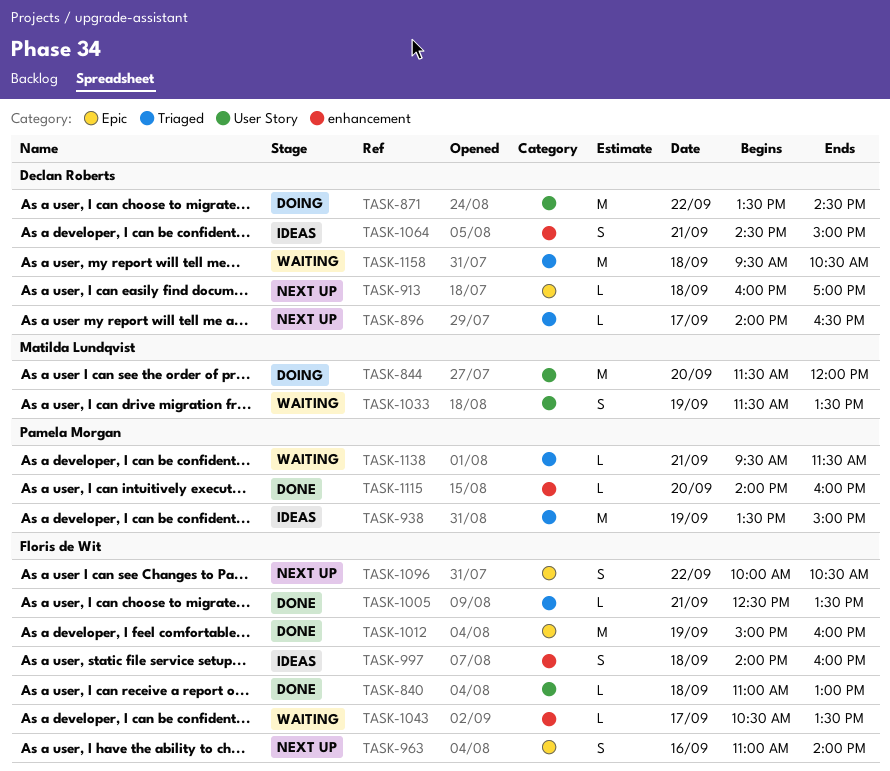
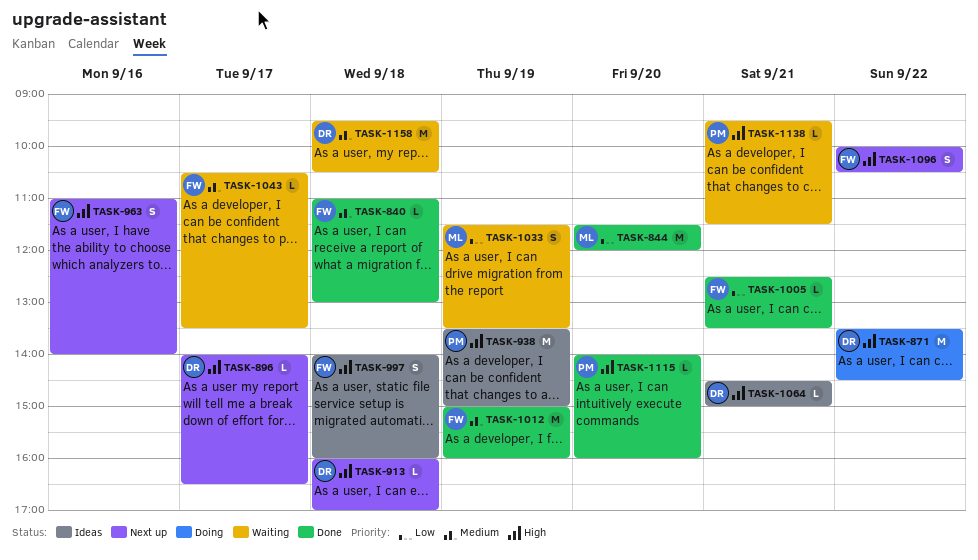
TASK-844, status: Doing -> Done
TASK-1064, estimate: S -> L

